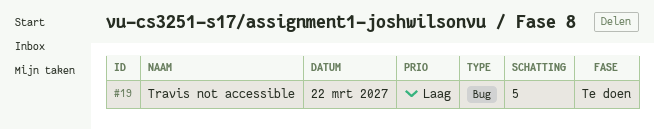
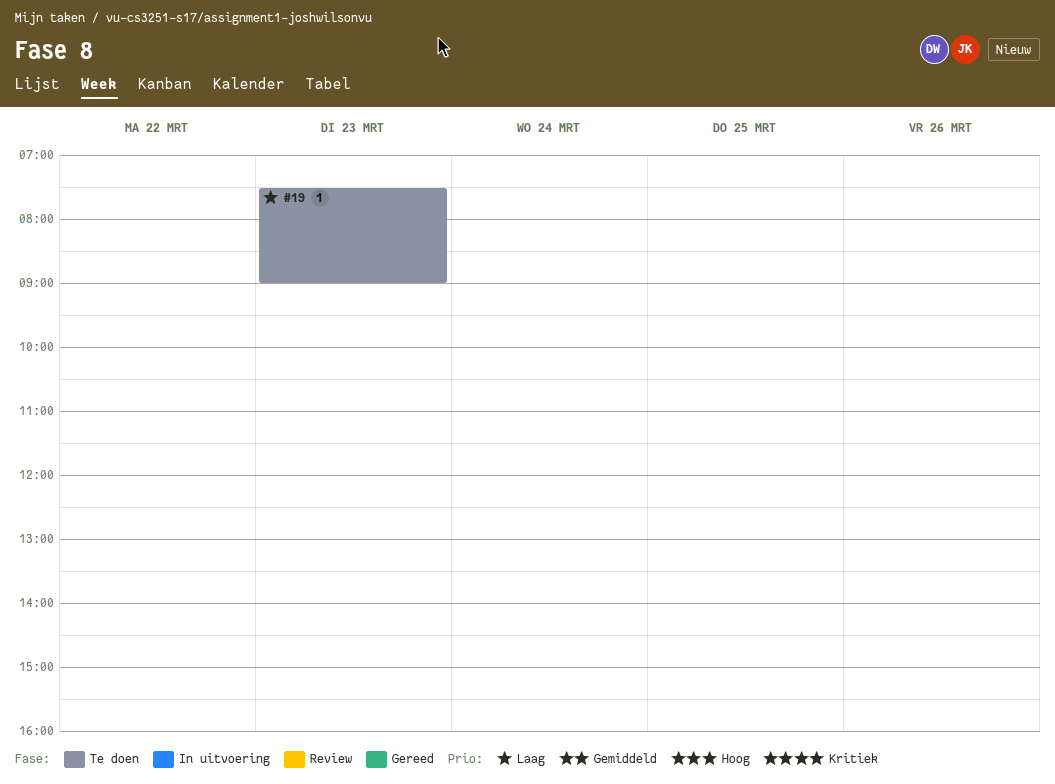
#19, estimate: 5 -> 1
#19, day: Mar 22 -> Mar 23

